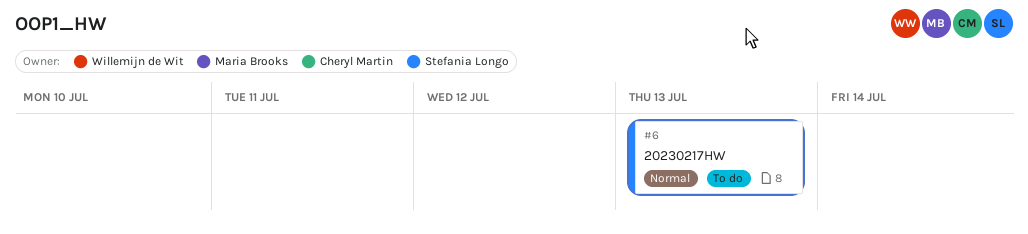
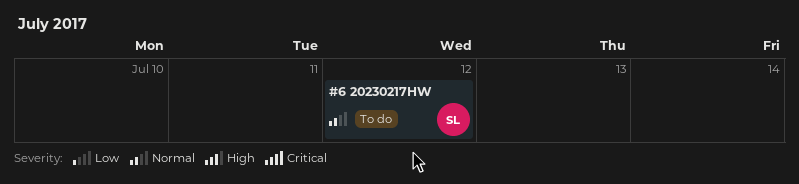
#6, due: Jul 13 -> Jul 12

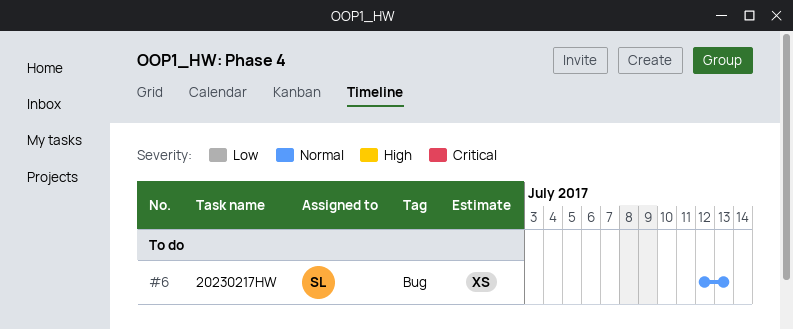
#6, due: Jul 12 -> Jul 13

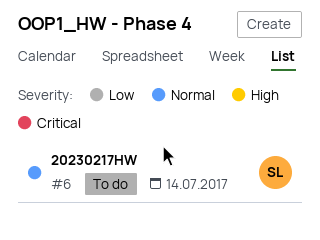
#6, due: Jul 13 -> Jul 14

